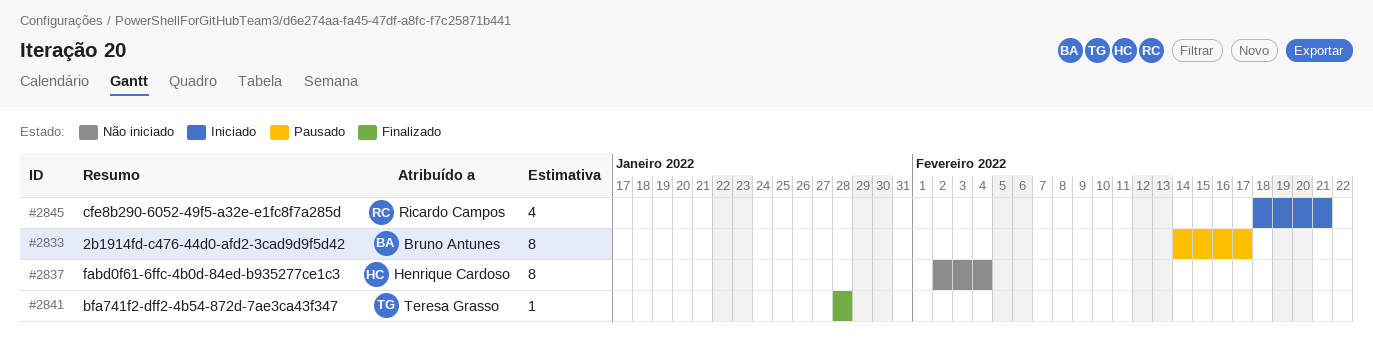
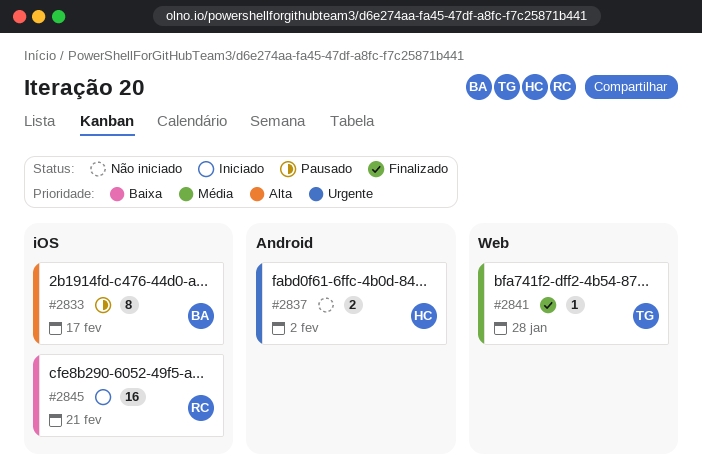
#2837, estimate: 8 -> 2
#2837, due: Feb 4 -> Feb 2
#2845, estimate: 4 -> 16

